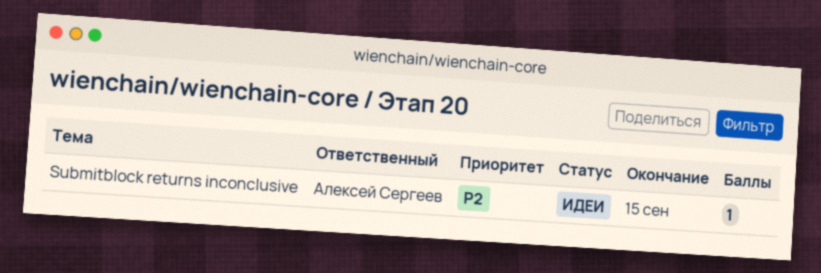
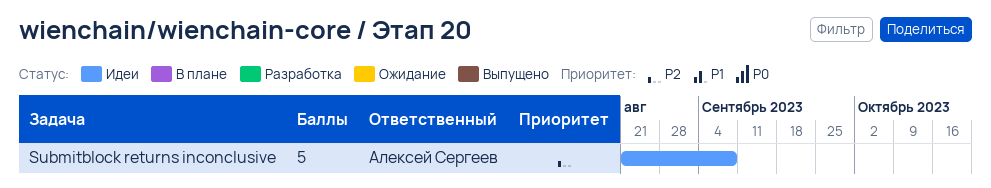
Submitblock returns inconclusive, estimate: 1 -> 5
Submitblock returns inconclusive, due: Sep 15 -> Sep 8

